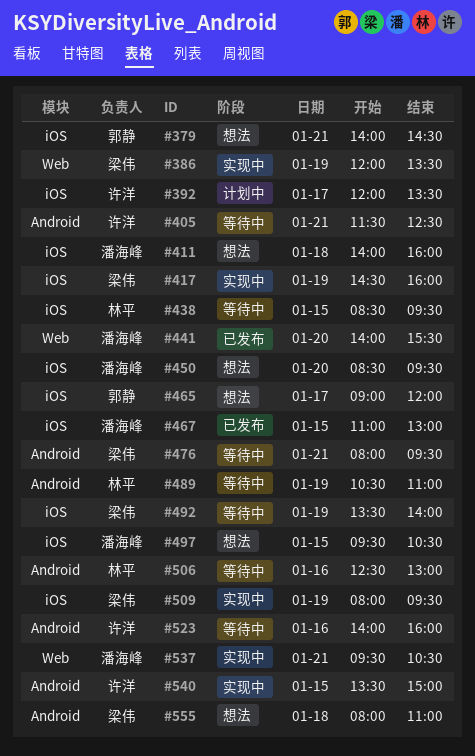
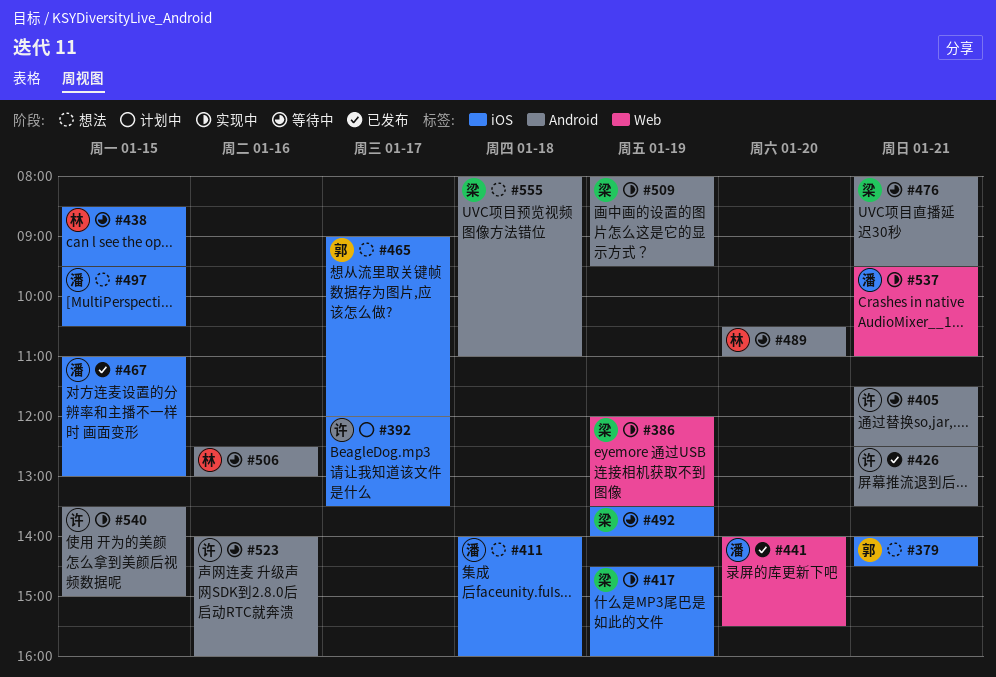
#426: none -> present
#450: present -> none
#489, day: Jan 19 -> Jan 20
#509, label: iOS -> Android
#537, ends: 10:30 -> 11:00

